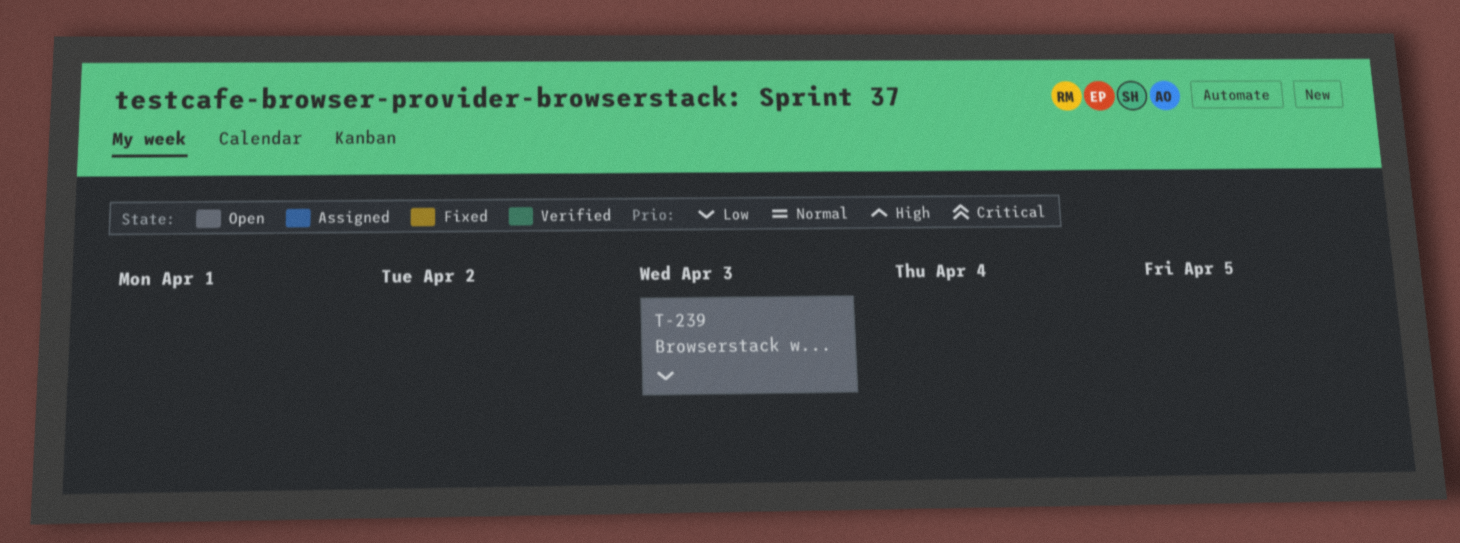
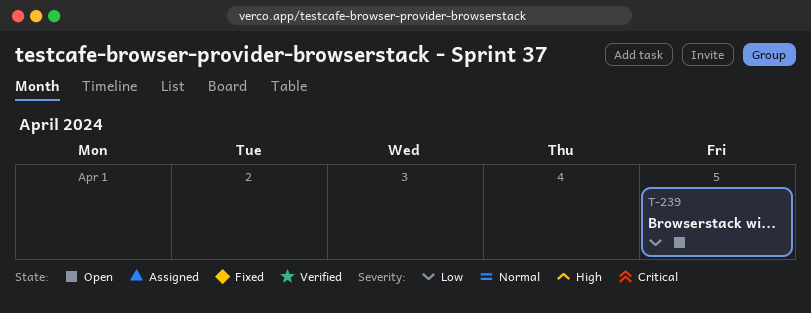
T-239, due: Apr 3 -> Apr 5

